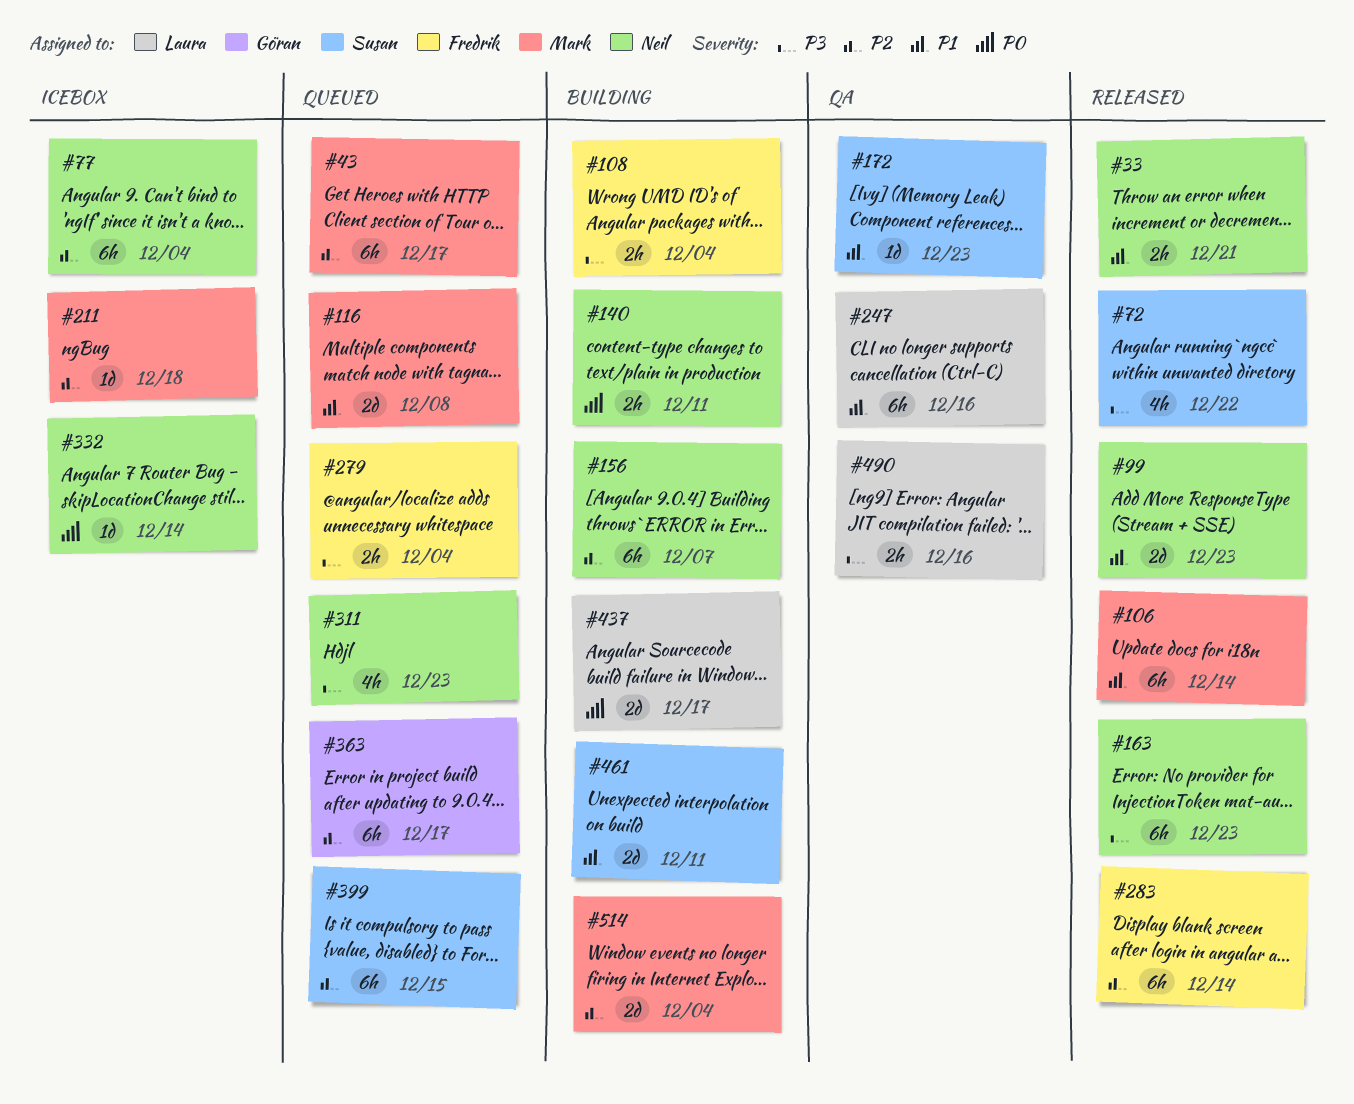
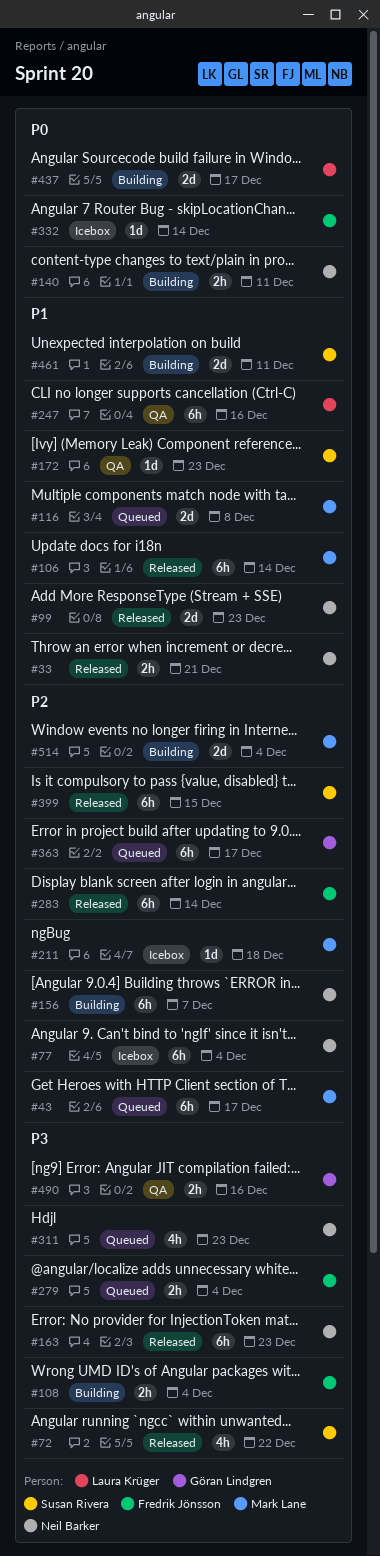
#332, owner: Neil Barker -> Fredrik Jönsson
#399, status: Queued -> Released
#490, owner: Laura Krüger -> Göran Lindgren

